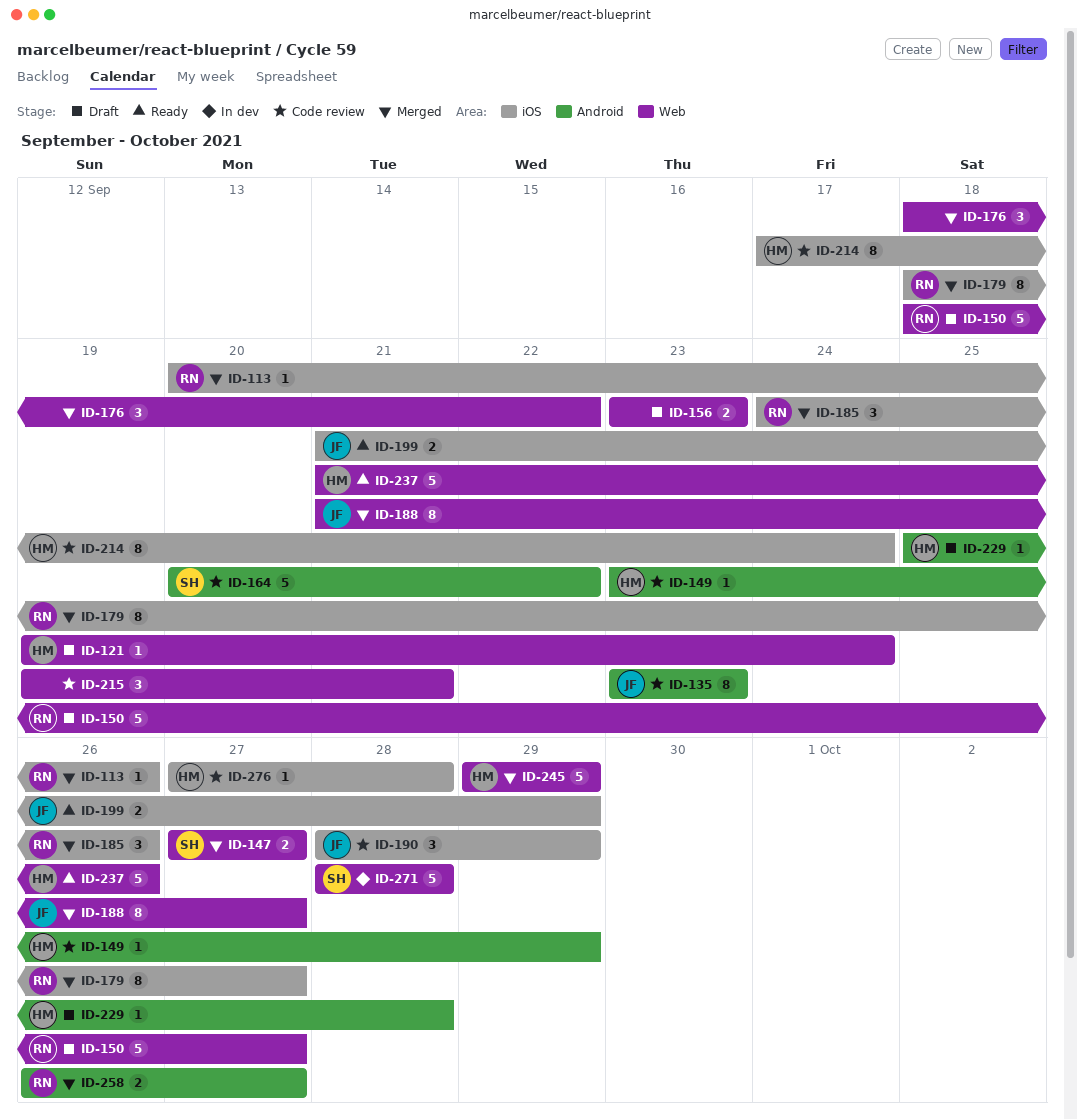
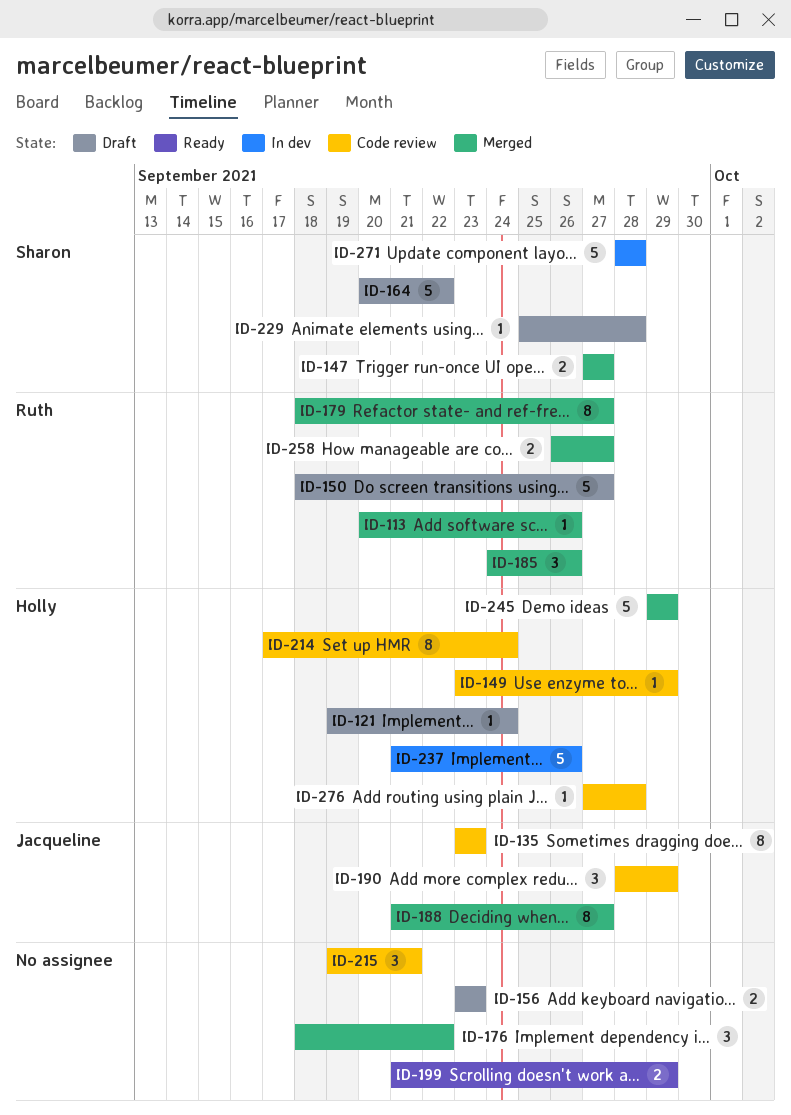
ID-164, status: Code review -> Draft
ID-199, owner: Jacqueline -> none
ID-229, owner: Holly -> Sharon
ID-237, status: Ready -> In dev

